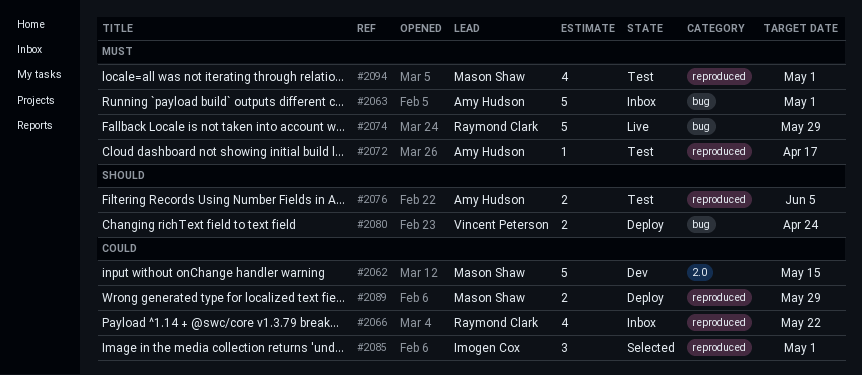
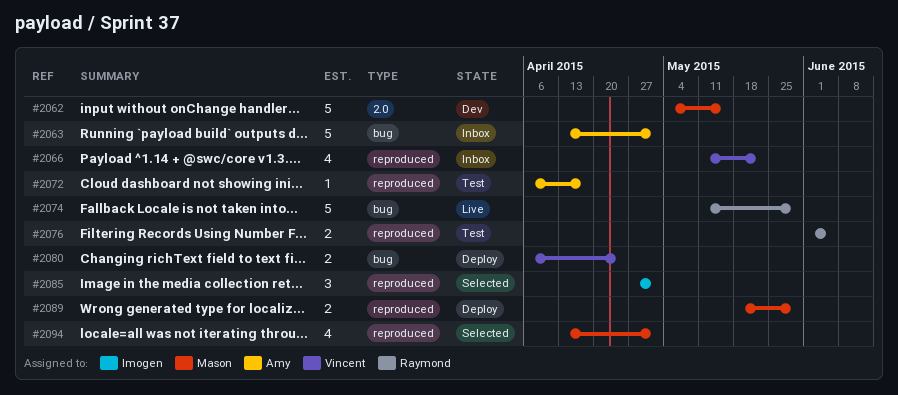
#2066, owner: Raymond Clark -> Vincent Peterson
#2076, owner: Amy Hudson -> Raymond Clark
#2094, status: Test -> Selected

